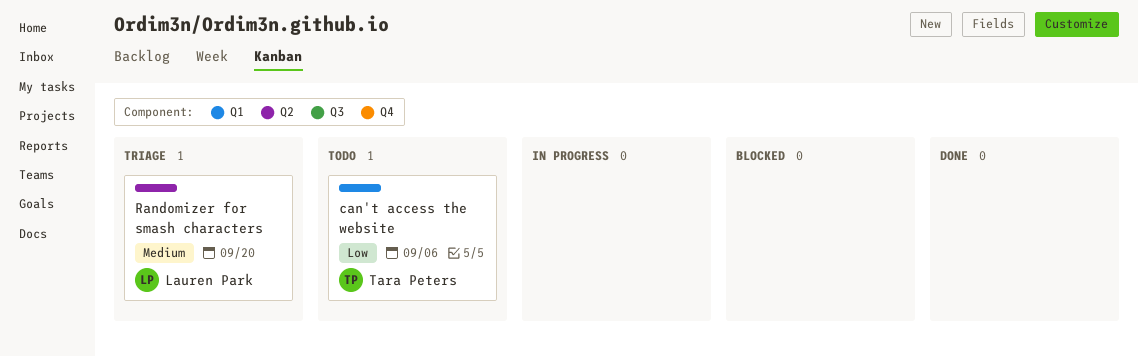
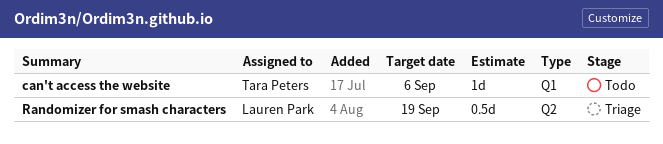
Randomizer for smash characters, due: Sep 20 -> Sep 19

